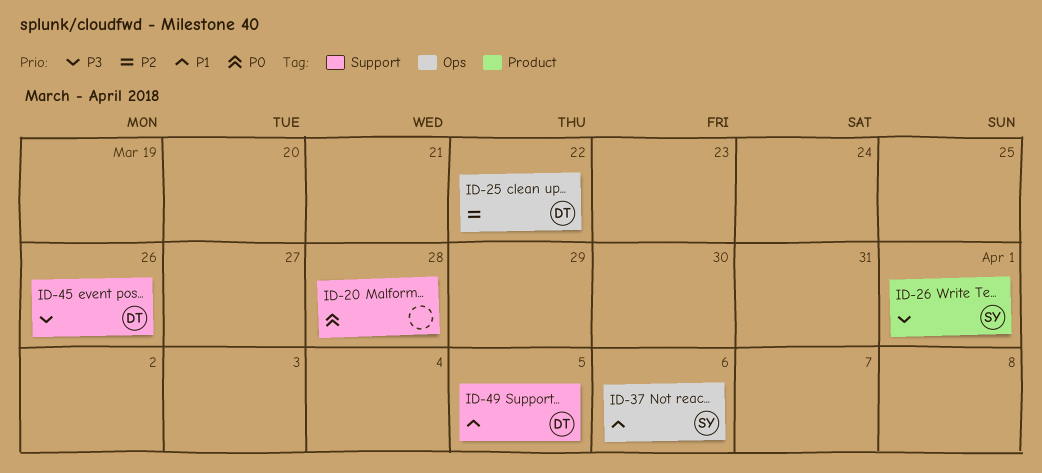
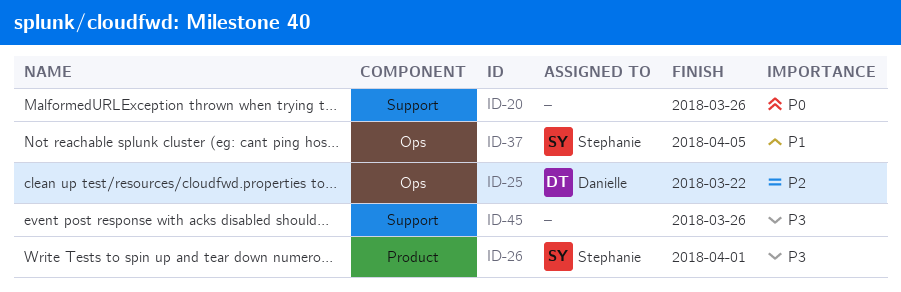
ID-20, due: Mar 28 -> Mar 26
ID-37, due: Apr 6 -> Apr 5
ID-45, owner: Danielle -> none
ID-49: present -> none

